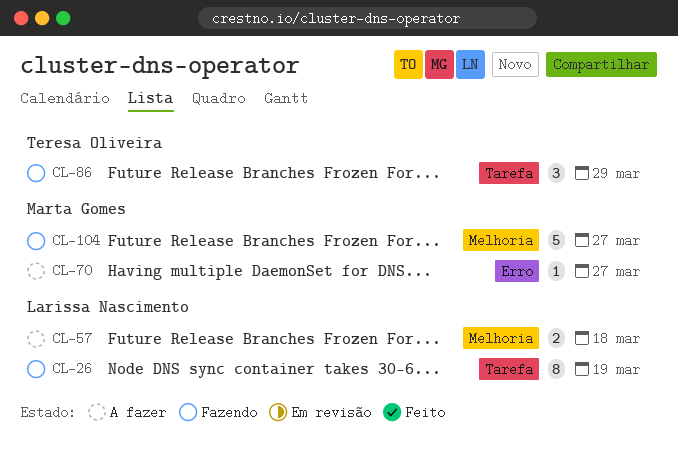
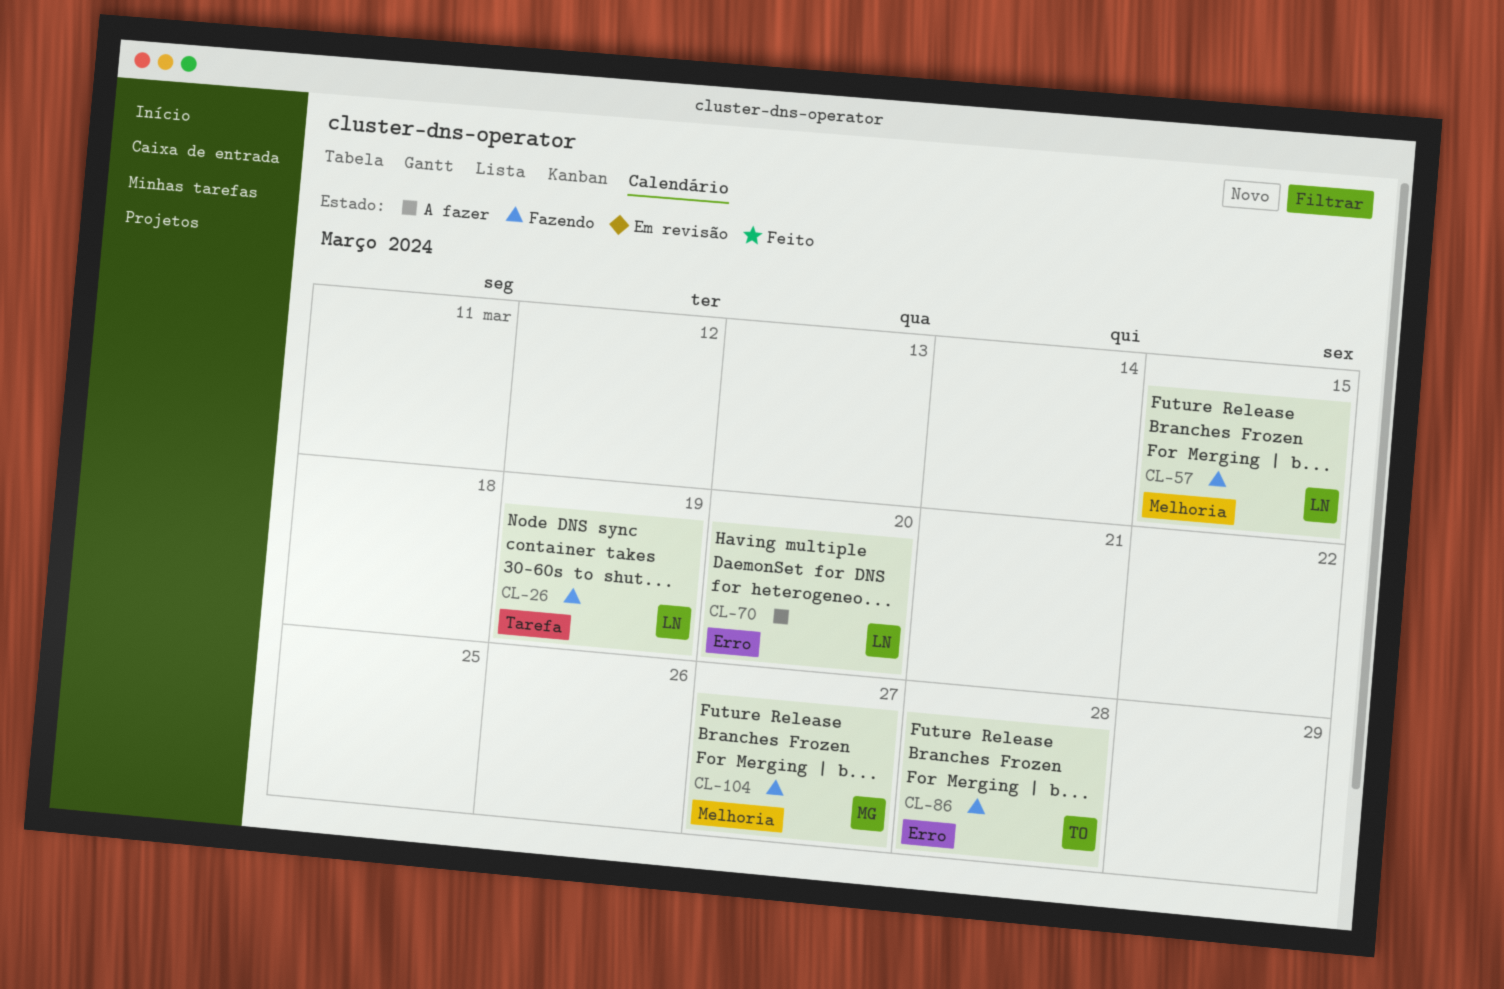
CL-57, status: A fazer -> Fazendo
CL-57, due: Mar 18 -> Mar 15
CL-70, owner: Marta Gomes -> Larissa Nascimento
CL-70, due: Mar 27 -> Mar 20
CL-86, label: Tarefa -> Erro
CL-86, due: Mar 29 -> Mar 28

